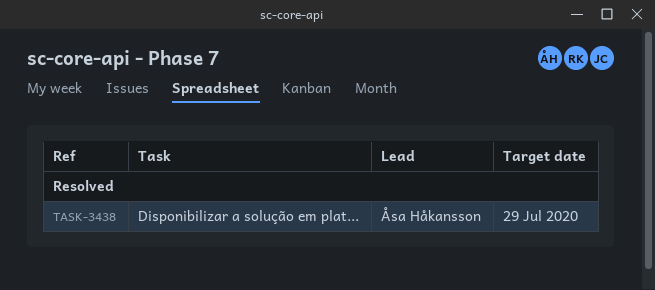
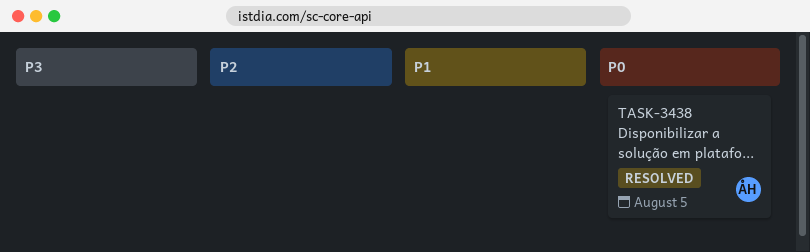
TASK-3438, due: Jul 29 -> Aug 5

